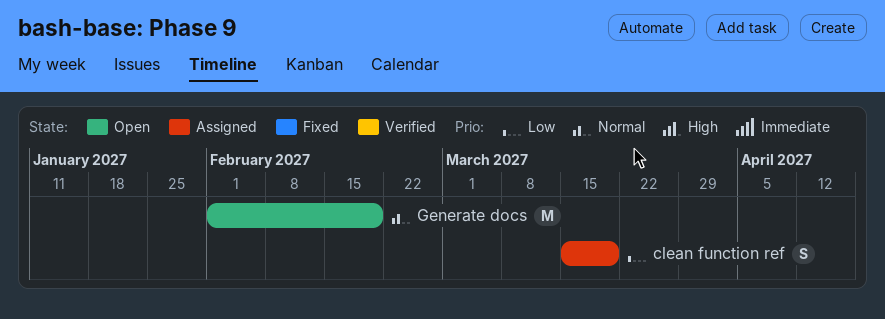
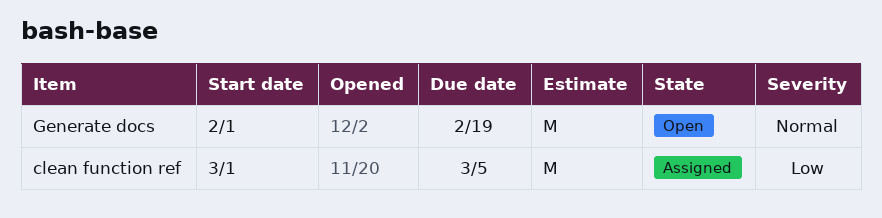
clean function ref, estimate: S -> M
clean function ref, start: Mar 15 -> Mar 1
clean function ref, due: Mar 19 -> Mar 5

